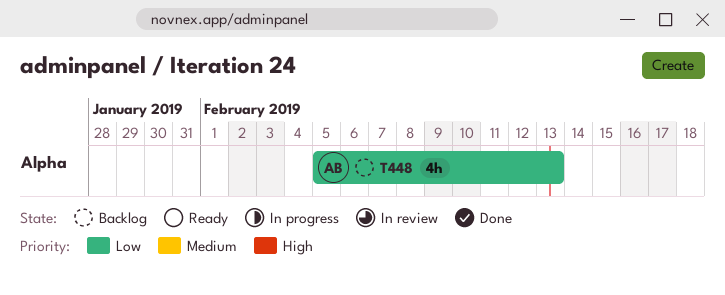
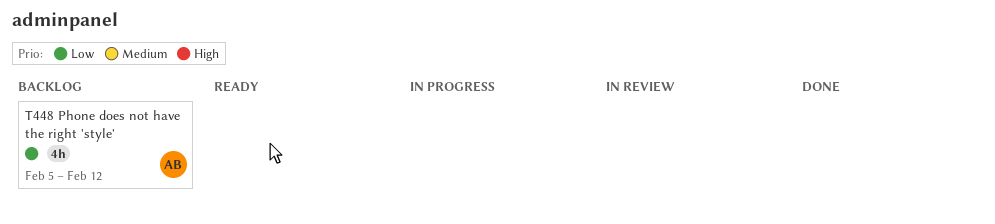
T448, due: Feb 13 -> Feb 12

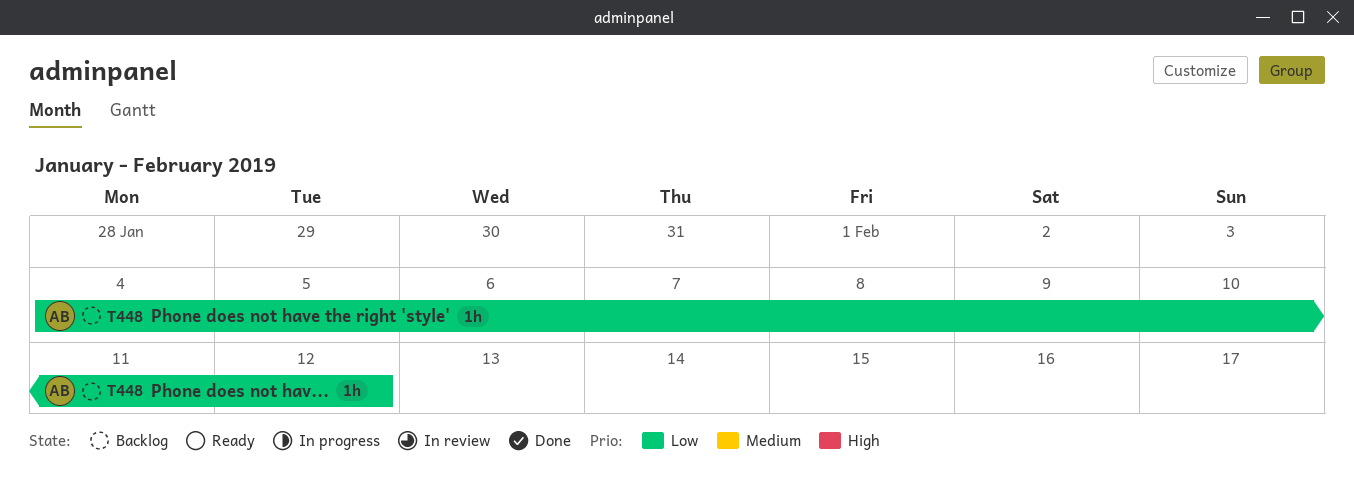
T448, estimate: 4h -> 1h
T448, start: Feb 5 -> Feb 4

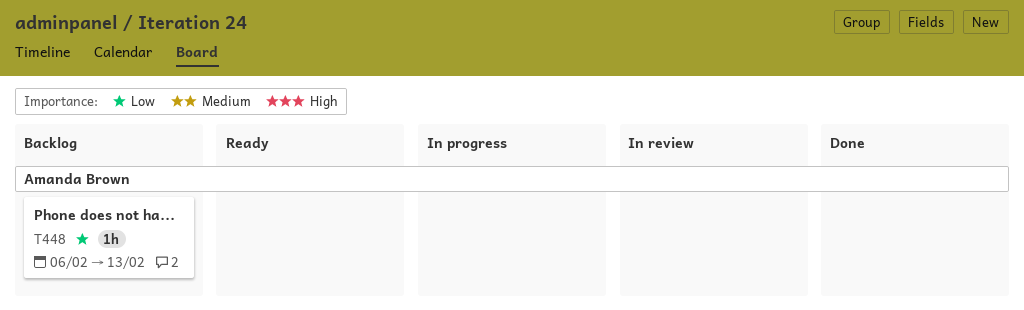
T448, start: Feb 4 -> Feb 6
T448, due: Feb 12 -> Feb 13

